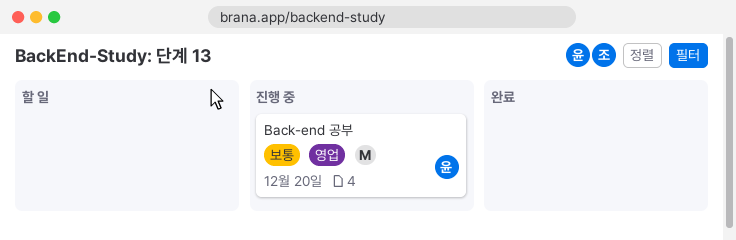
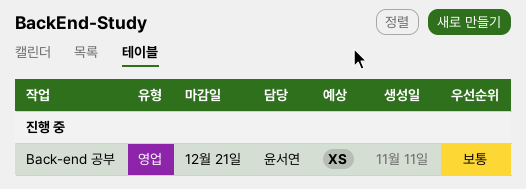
Back-end 공부, estimate: M -> XS
Back-end 공부, due: Dec 20 -> Dec 21

